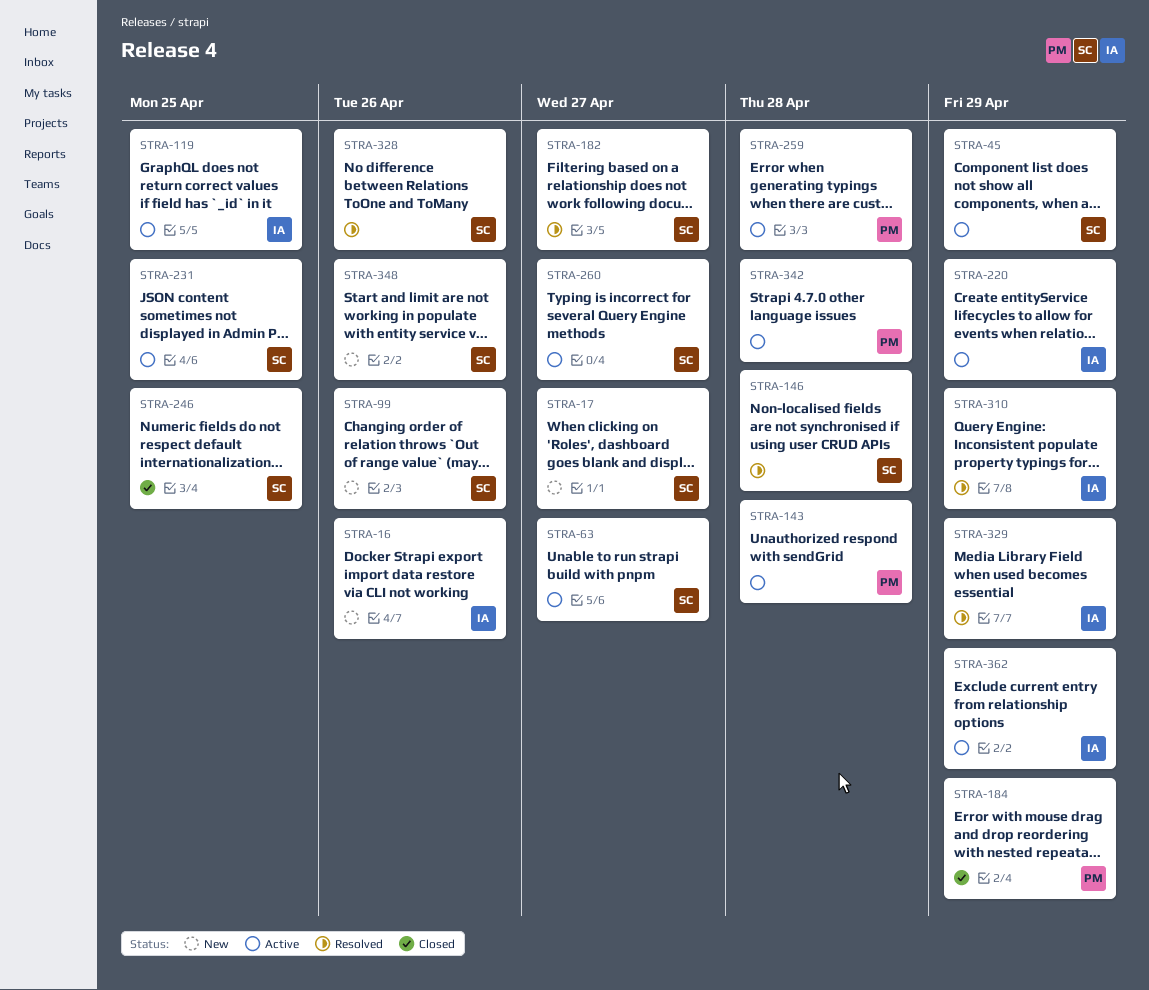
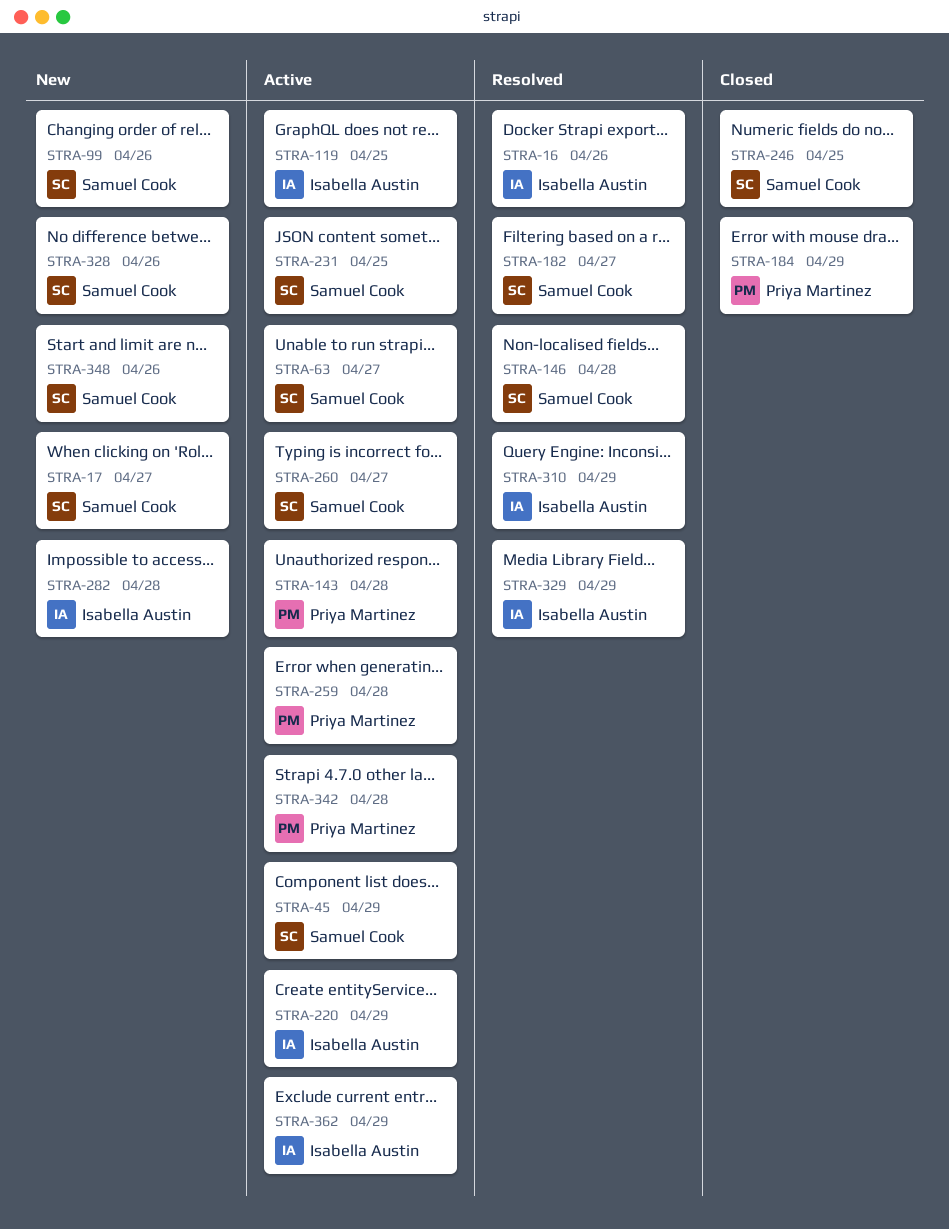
STRA-16, status: New -> Resolved
STRA-282: none -> present
STRA-328, status: Resolved -> New

